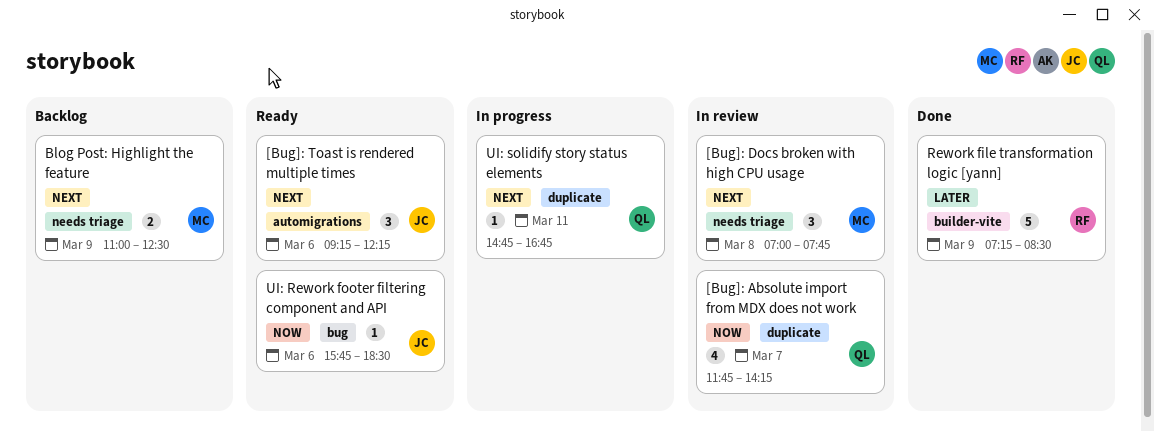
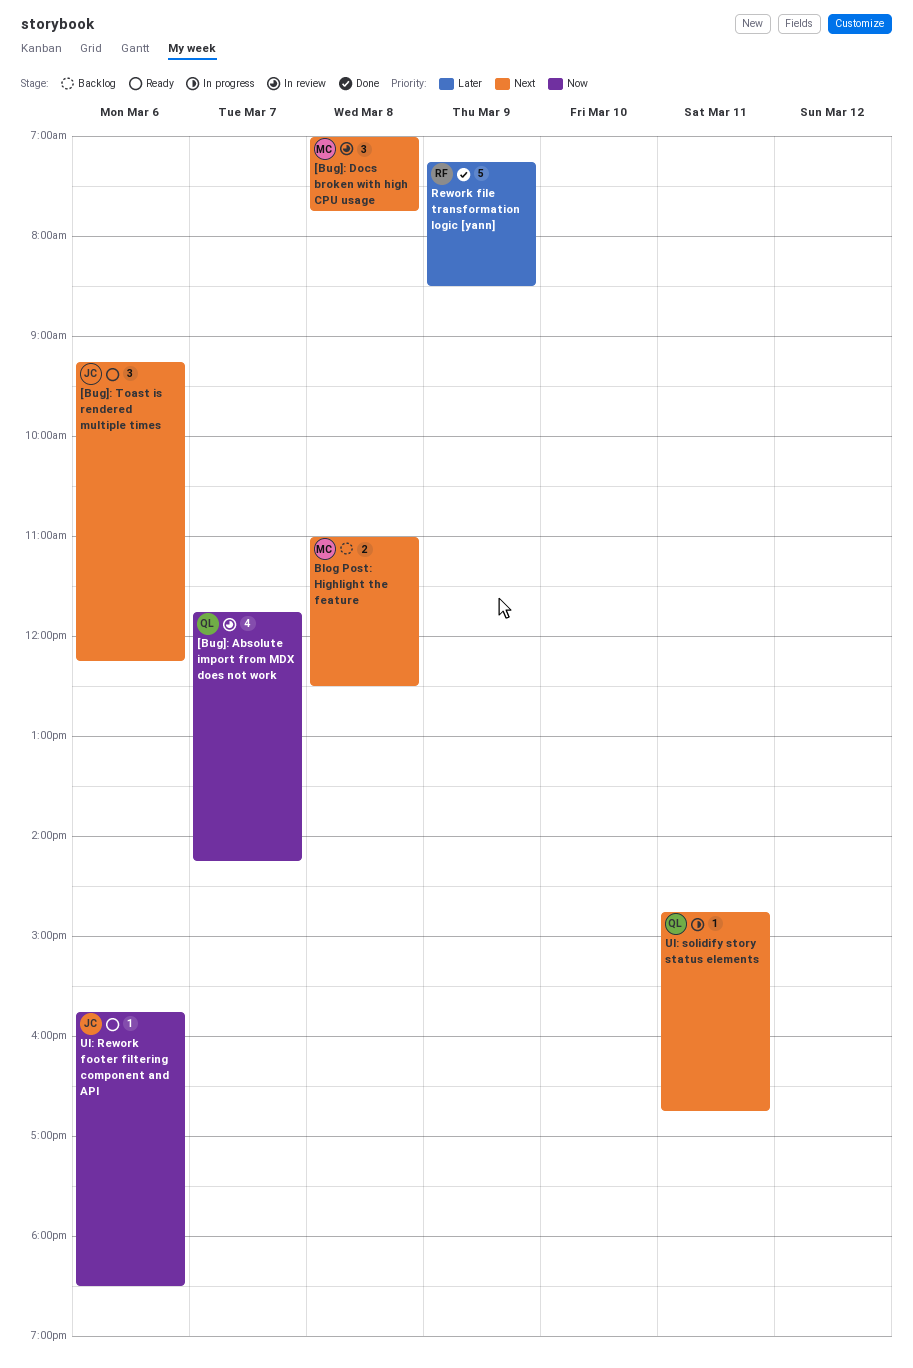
Blog Post: Highlight the feature, day: Mar 9 -> Mar 8

